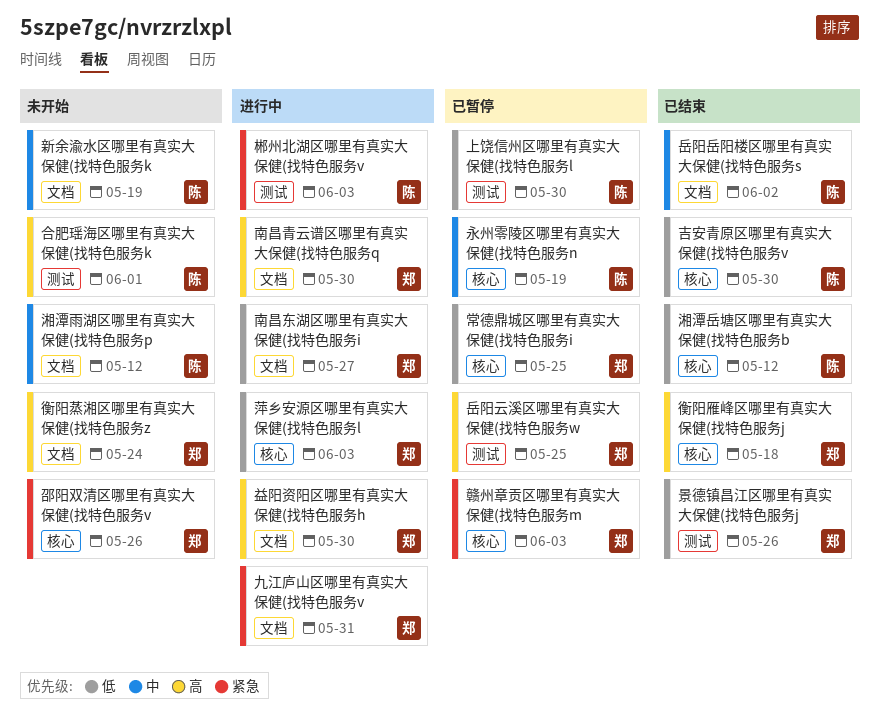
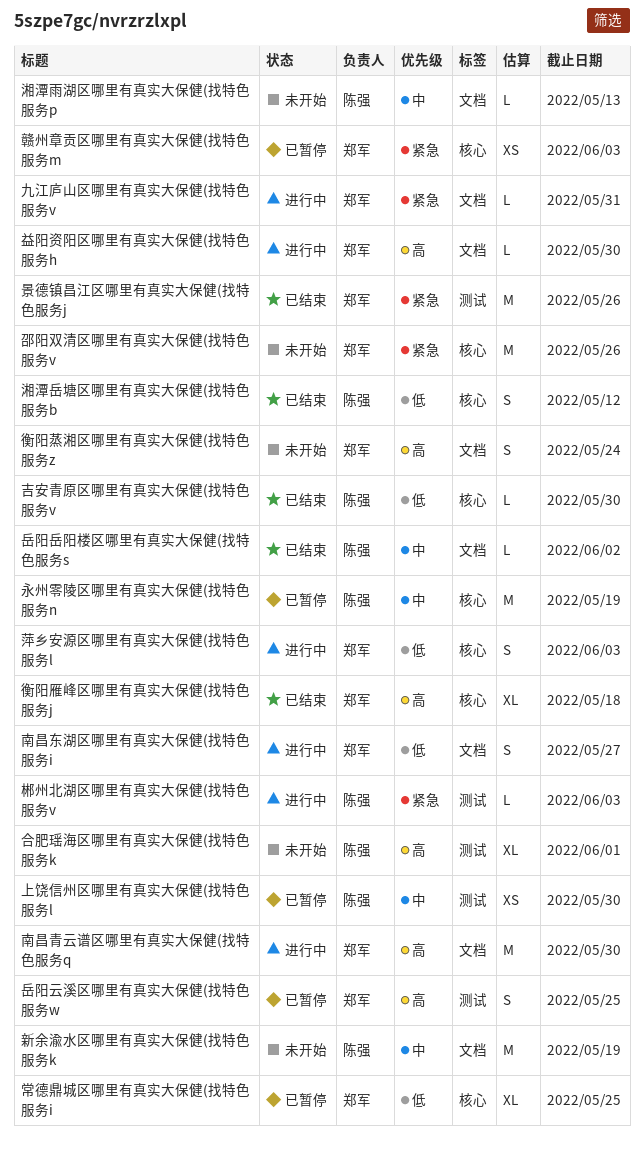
上饶信州区哪里有真实大保健(找特色服务l, priority: 低 -> 中
景德镇昌江区哪里有真实大保健(找特色服务j, priority: 低 -> 紧急
湘潭雨湖区哪里有真实大保健(找特色服务p, due: May 12 -> May 13

